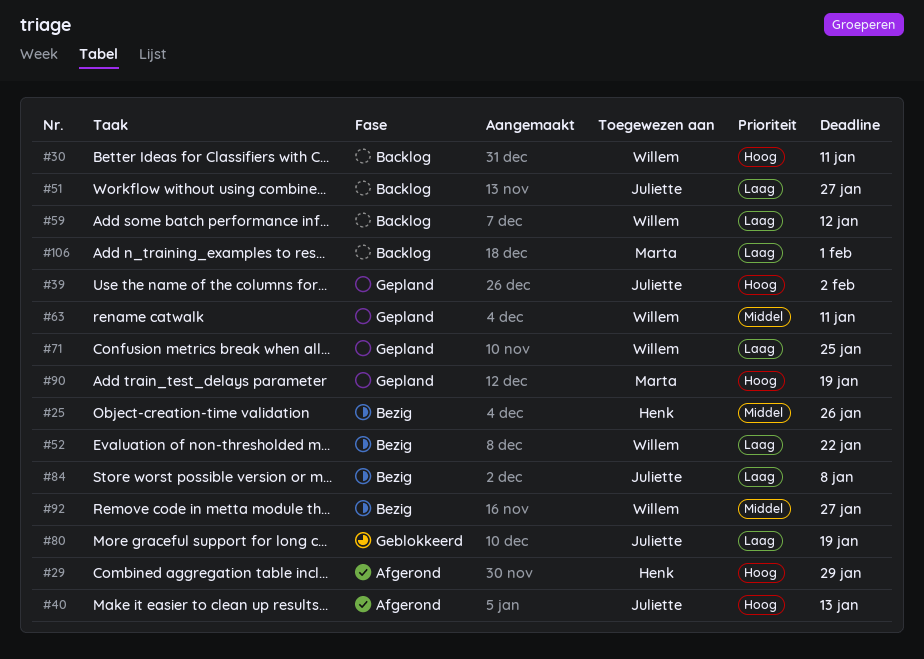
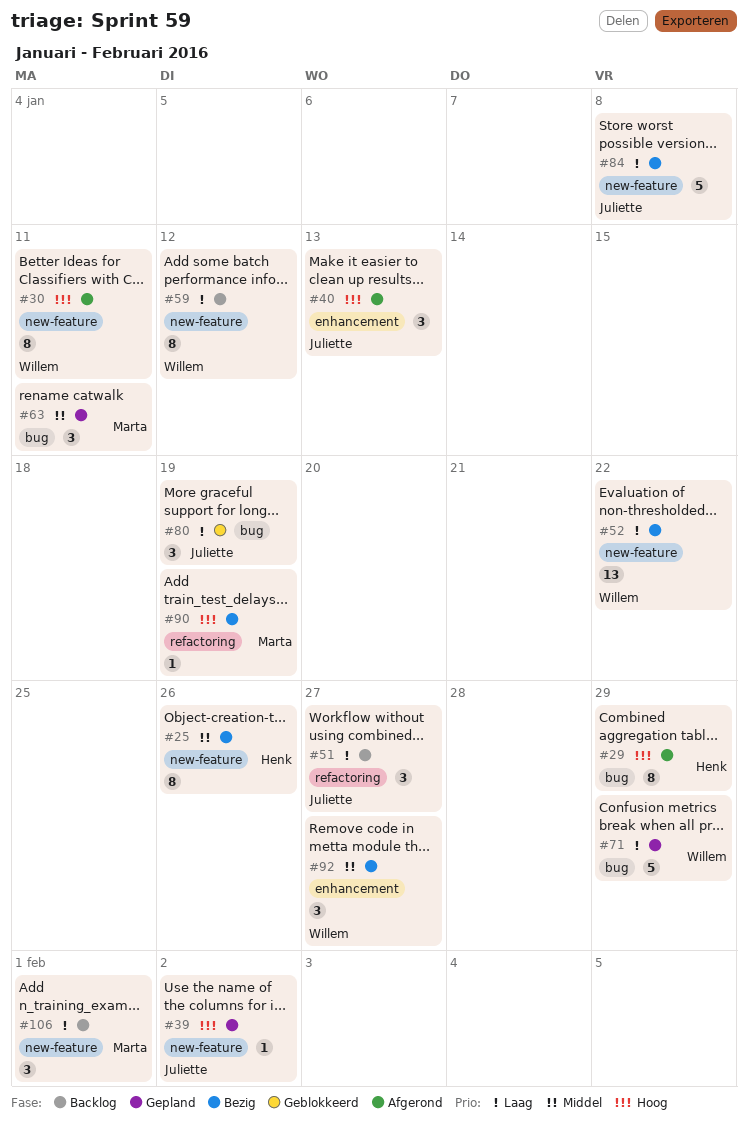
#30, status: Backlog -> Afgerond
#63, owner: Willem -> Marta
#71, due: Jan 25 -> Jan 29
#90, status: Gepland -> Bezig

